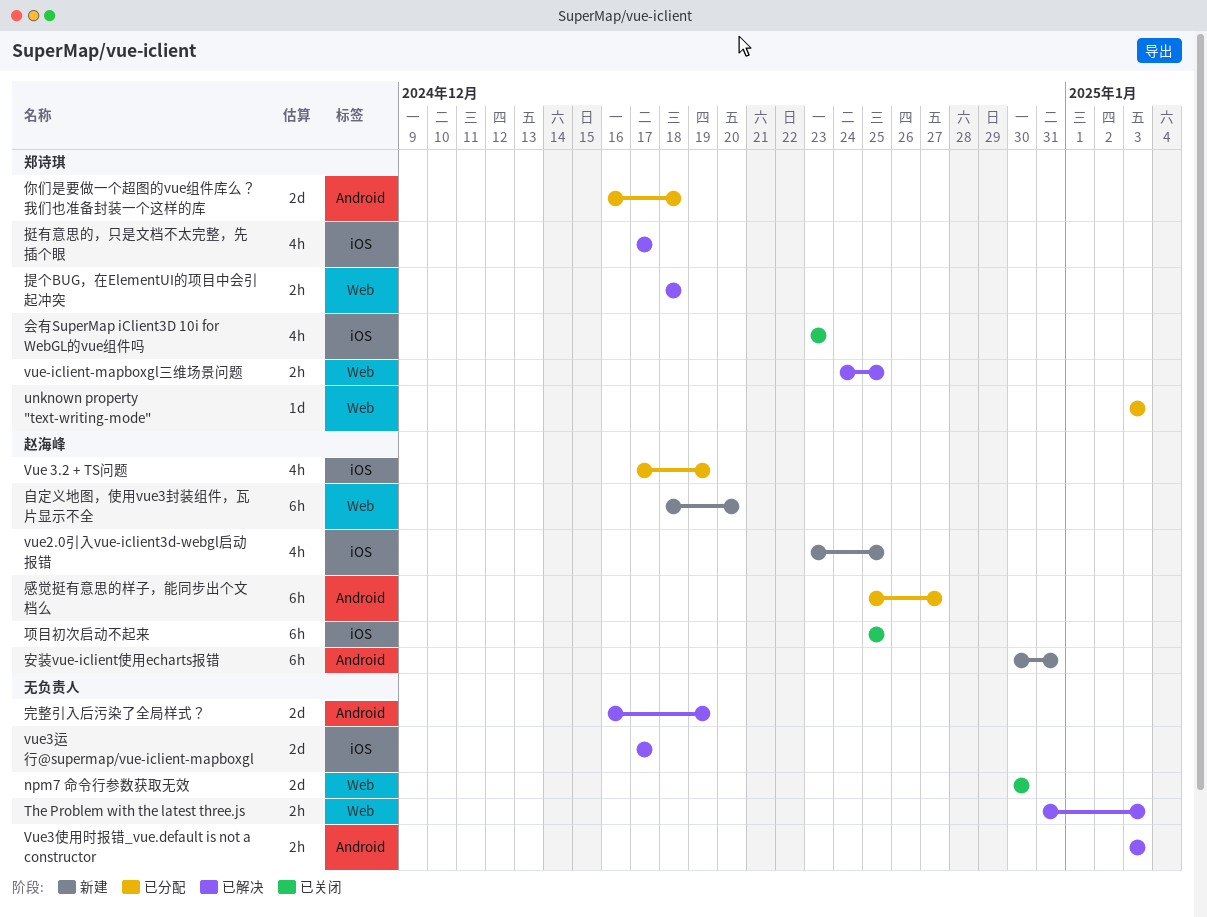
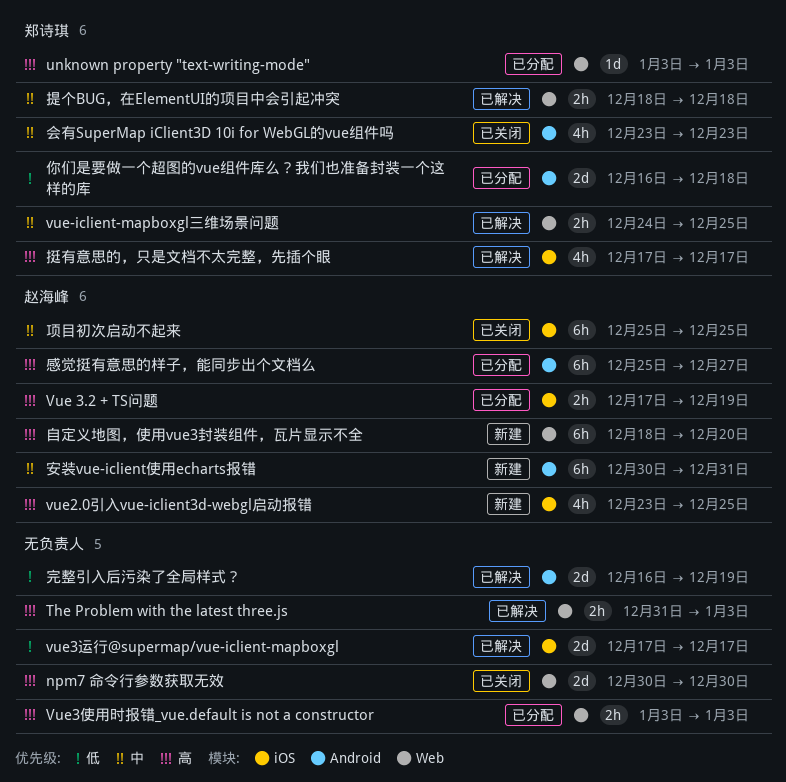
Vue 3.2 + TS问题, estimate: 4h -> 2h
Vue3使用时报错_vue.default is not a constructor, status: 已解决 -> 已分配
Vue3使用时报错_vue.default is not a constructor, label: Android -> Web
会有SuperMap iClient3D 10i for WebGL的vue组件吗, label: iOS -> Android

